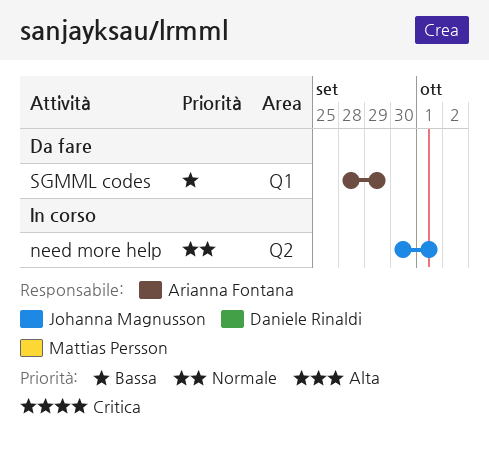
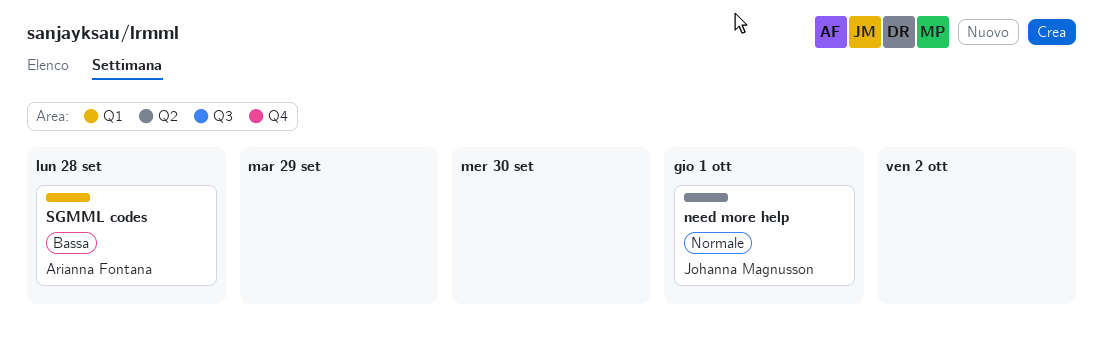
SGMML codes, due: Sep 29 -> Sep 28

